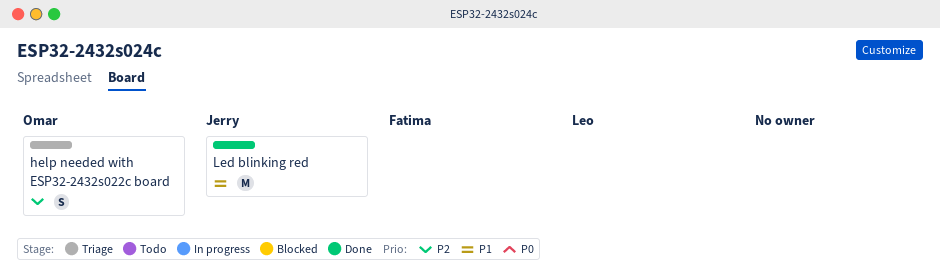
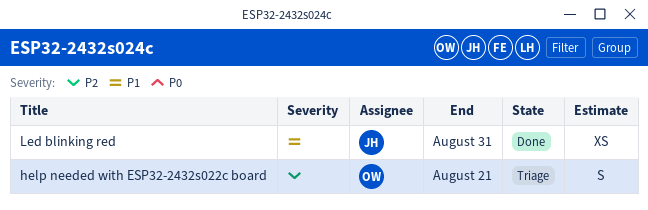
Led blinking red, estimate: M -> XS

